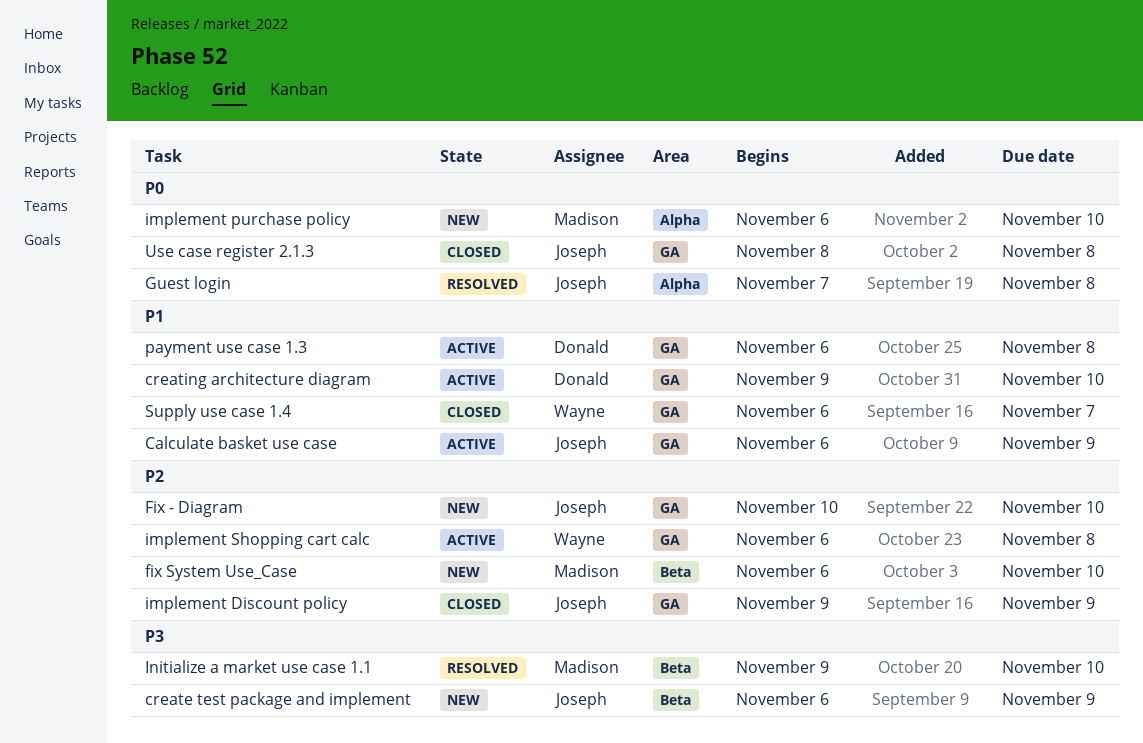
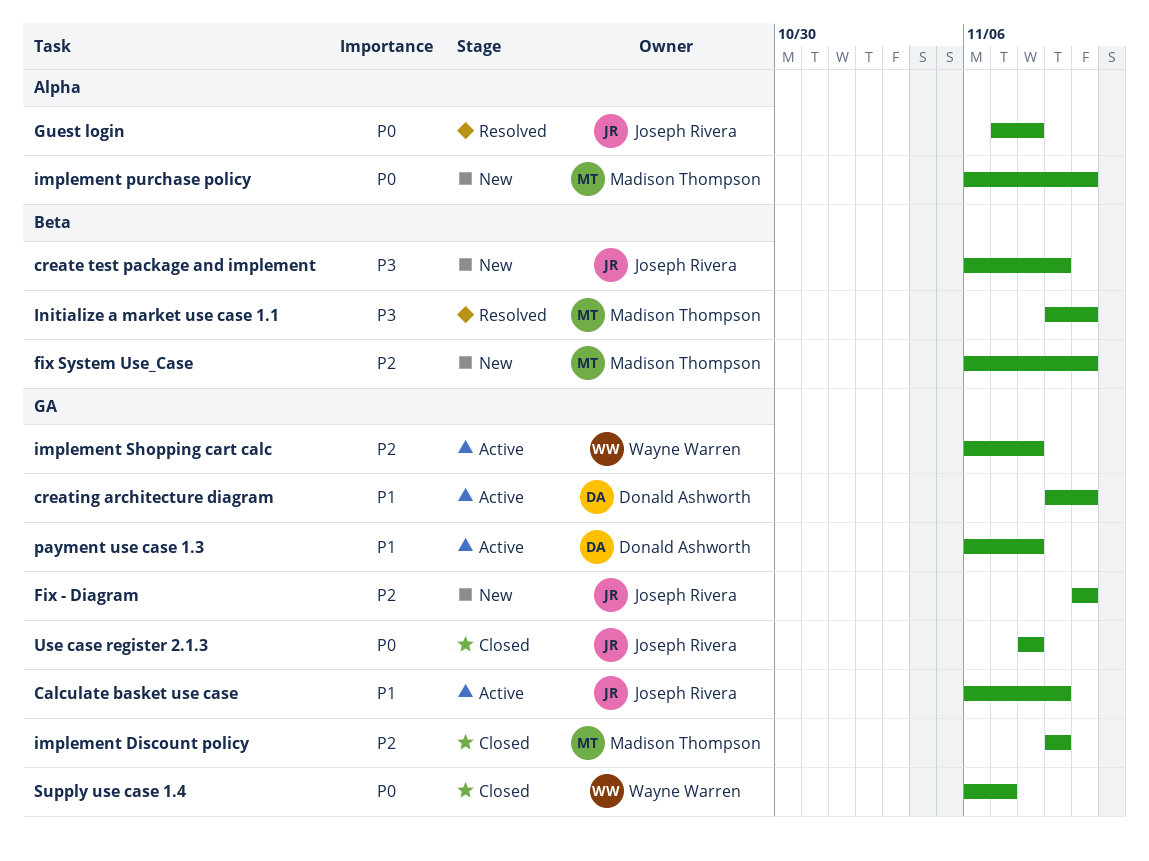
implement Discount policy, owner: Joseph Rivera -> Madison Thompson
Supply use case 1.4, priority: P1 -> P0

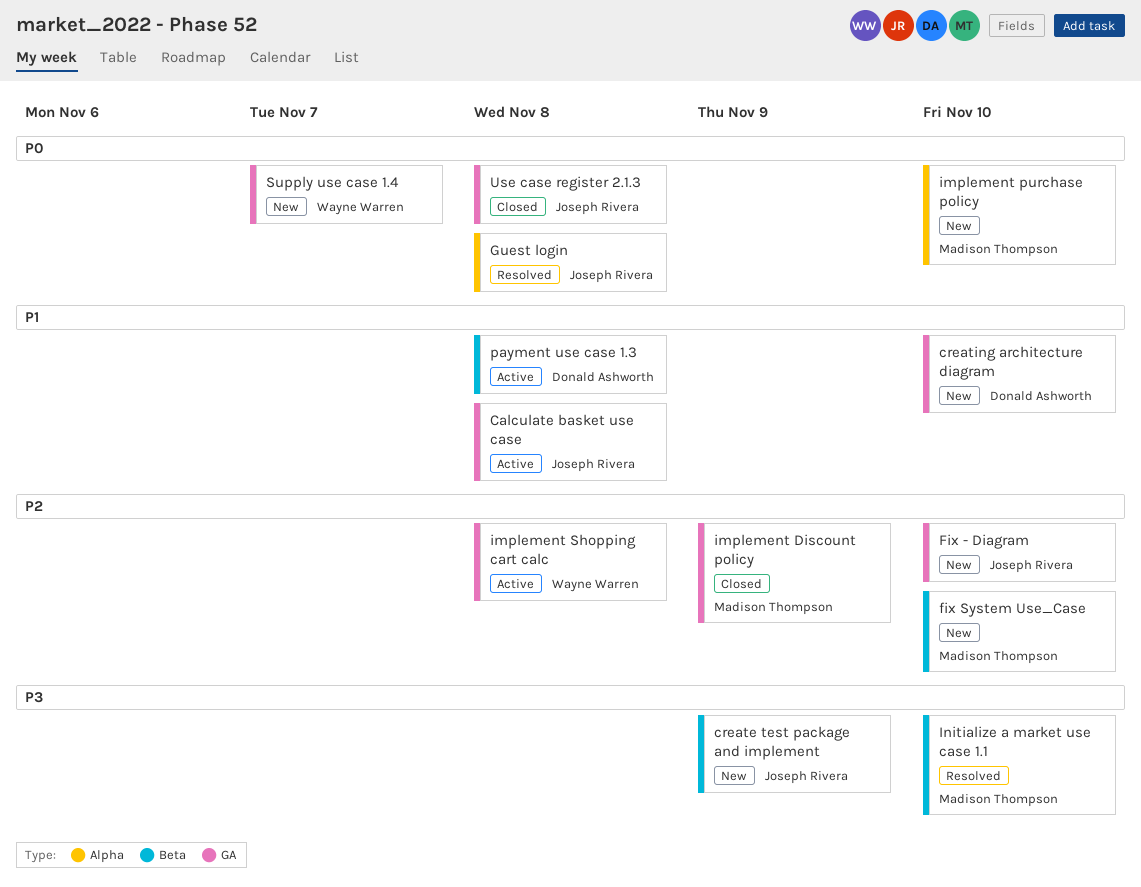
Calculate basket use case, due: Nov 9 -> Nov 8
creating architecture diagram, status: Active -> New
payment use case 1.3, label: GA -> Beta
Supply use case 1.4, status: Closed -> New

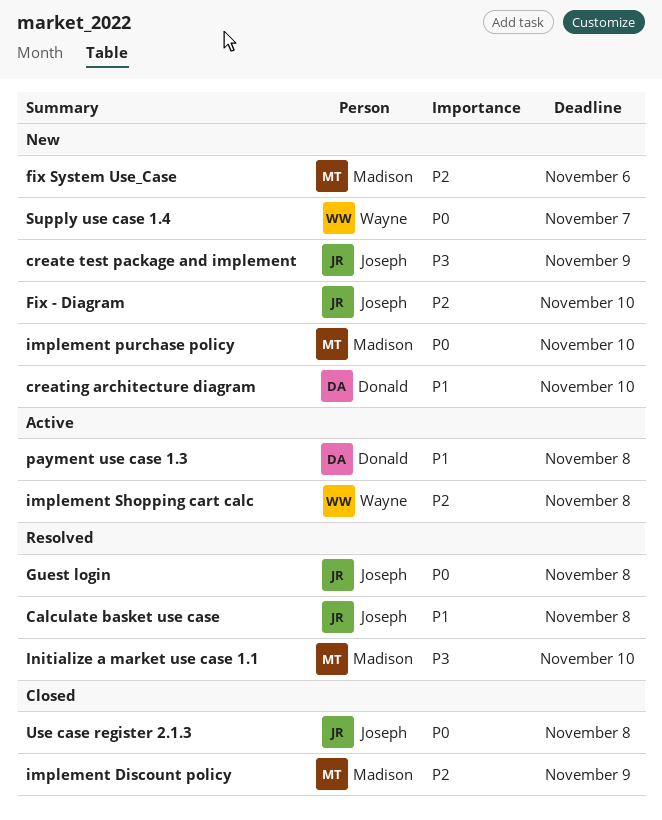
Calculate basket use case, status: Active -> Resolved
fix System Use_Case, due: Nov 10 -> Nov 6

